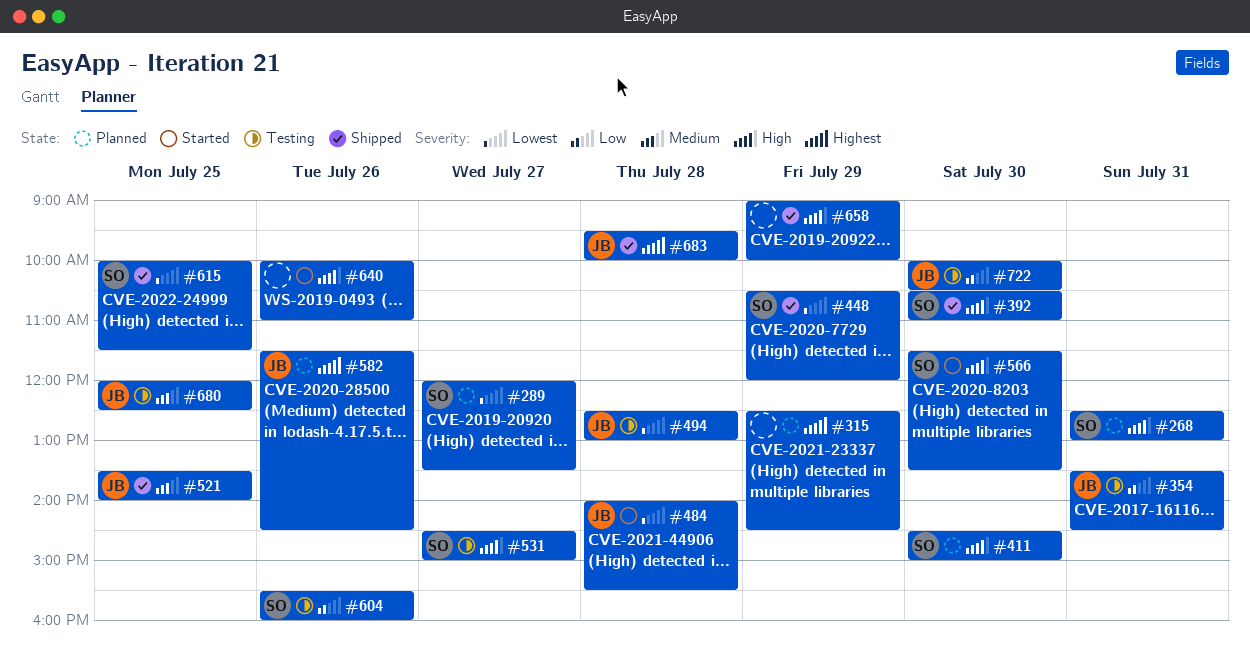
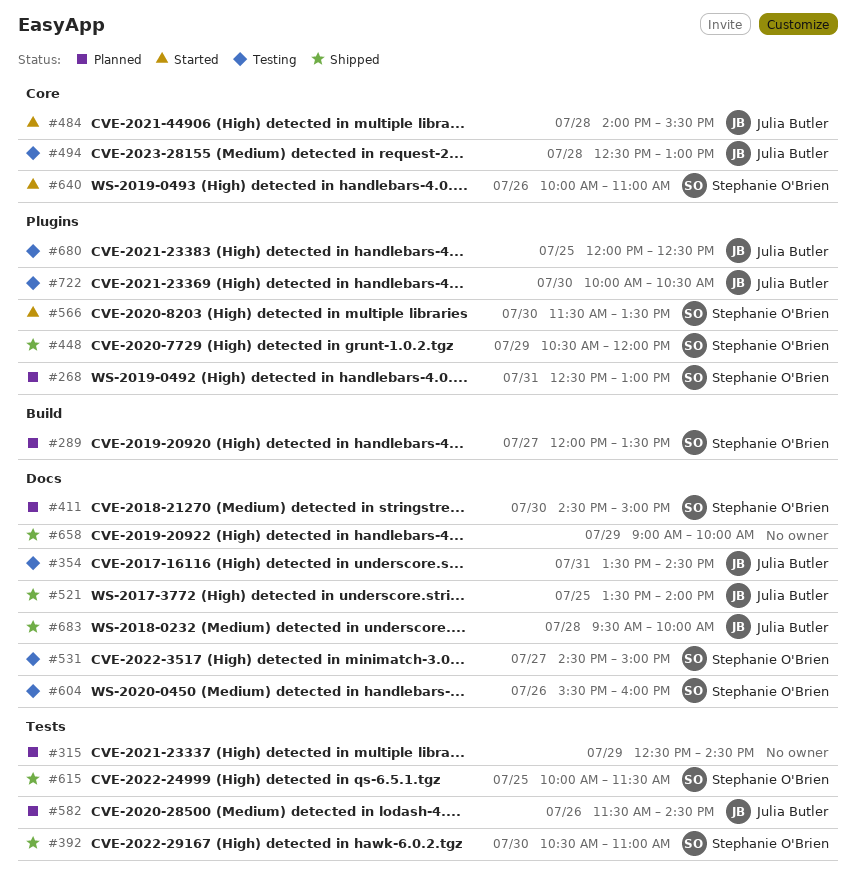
#640, owner: none -> Stephanie O'Brien

